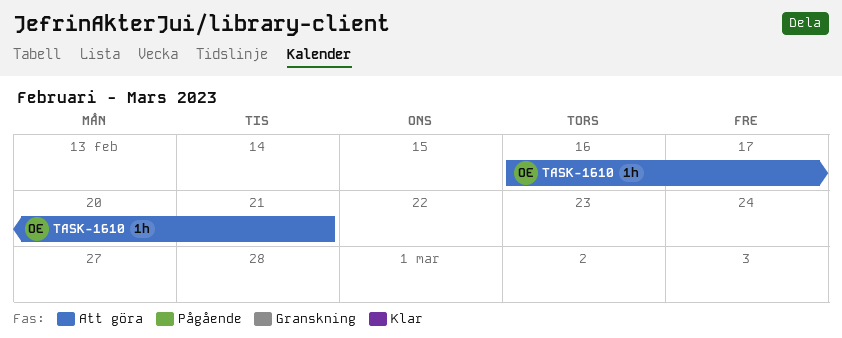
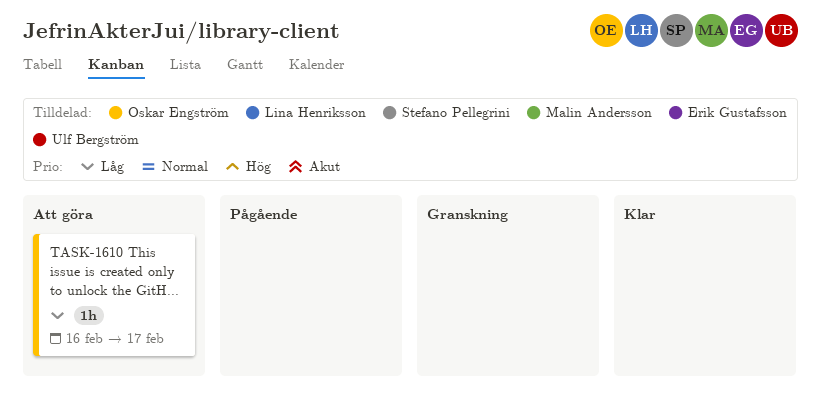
TASK-1610, due: Feb 21 -> Feb 17

